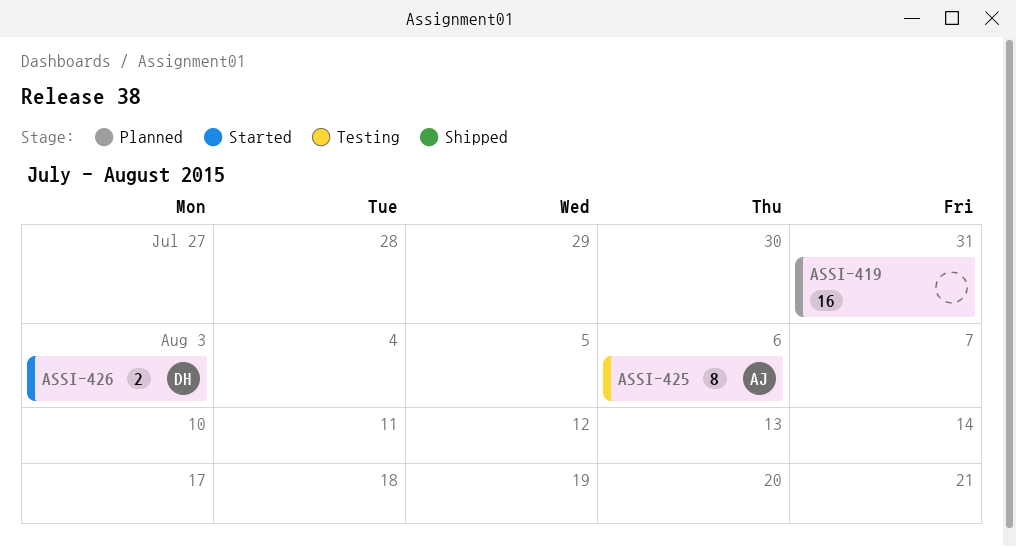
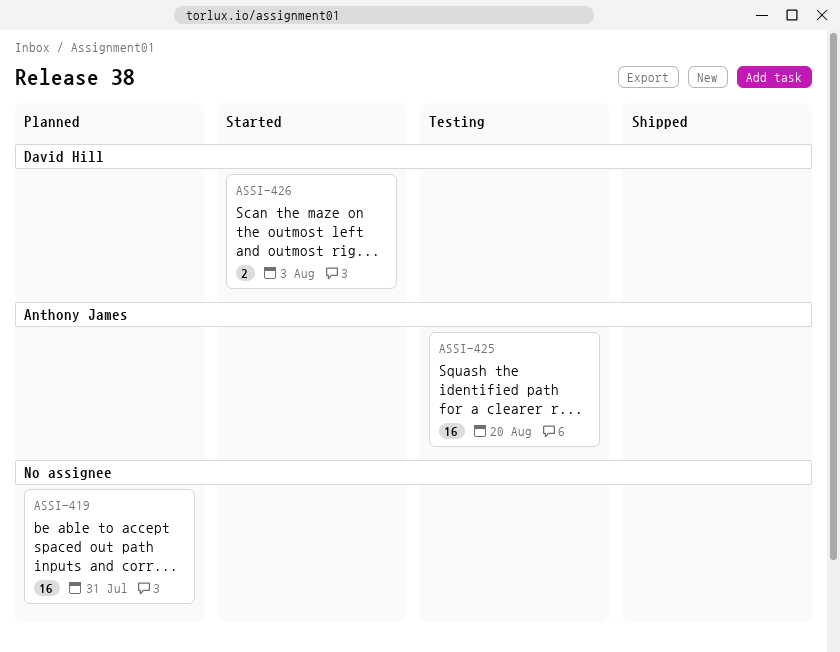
ASSI-425, estimate: 8 -> 16
ASSI-425, due: Aug 6 -> Aug 20

